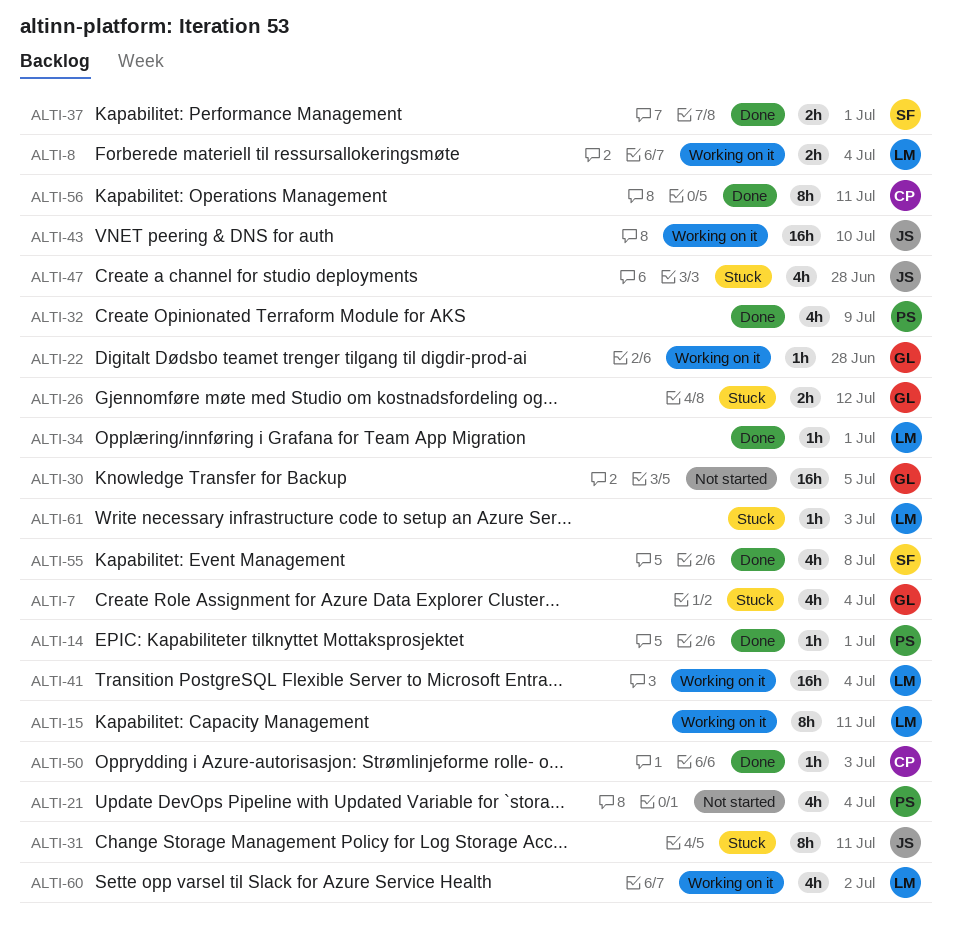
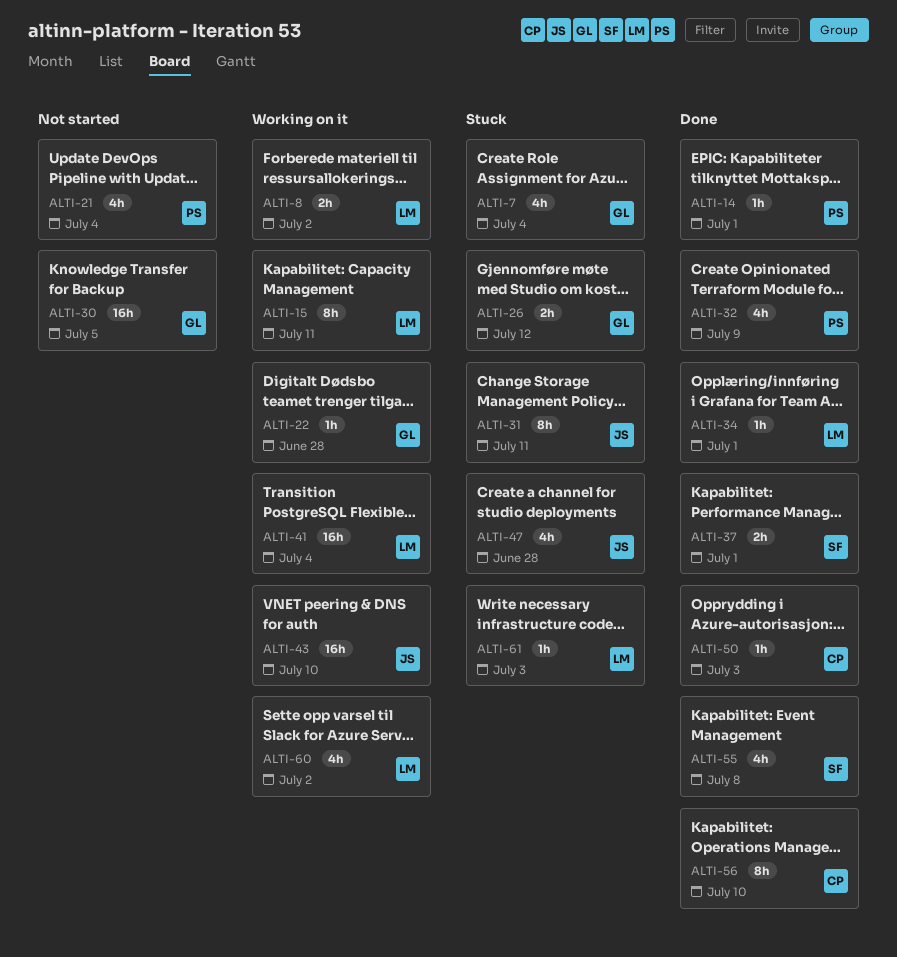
ALTI-8, due: Jul 4 -> Jul 2
ALTI-56, due: Jul 11 -> Jul 10

